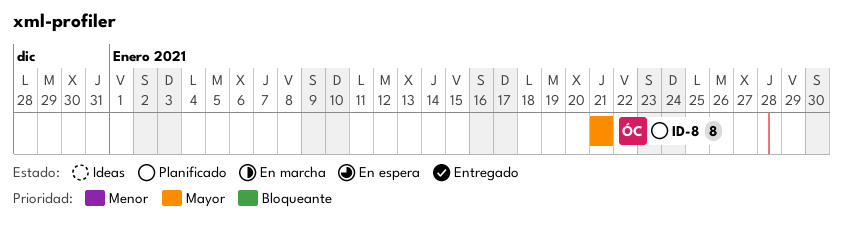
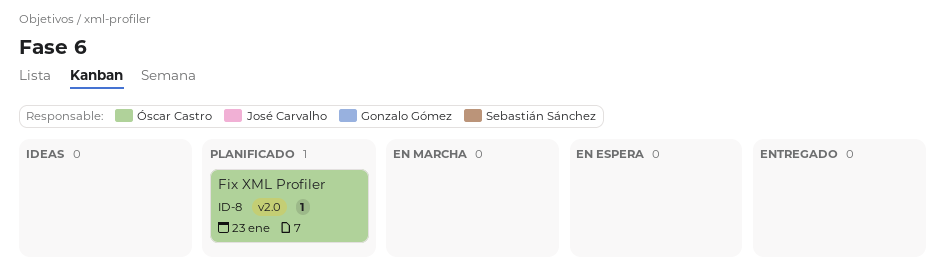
ID-8, estimate: 8 -> 1
ID-8, due: Jan 21 -> Jan 23

